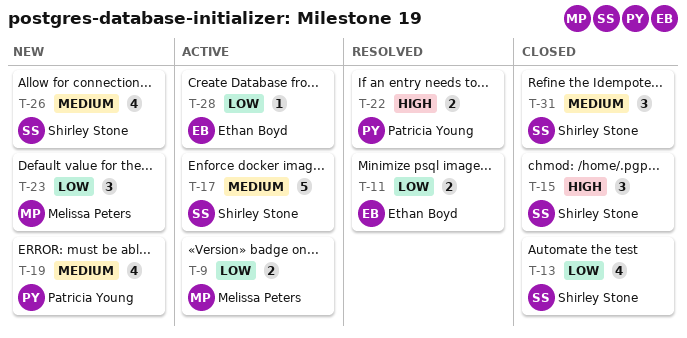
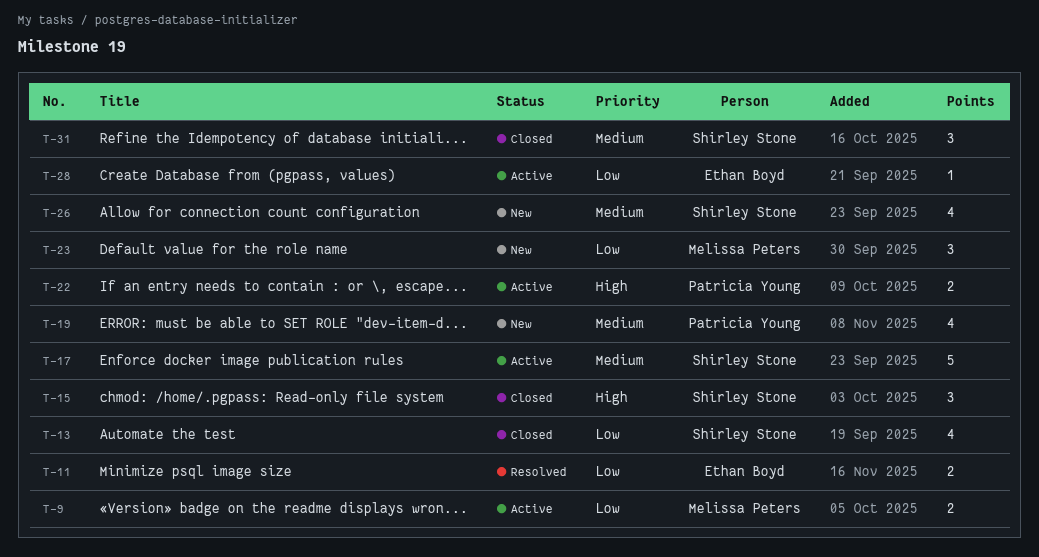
T-22, status: Resolved -> Active

